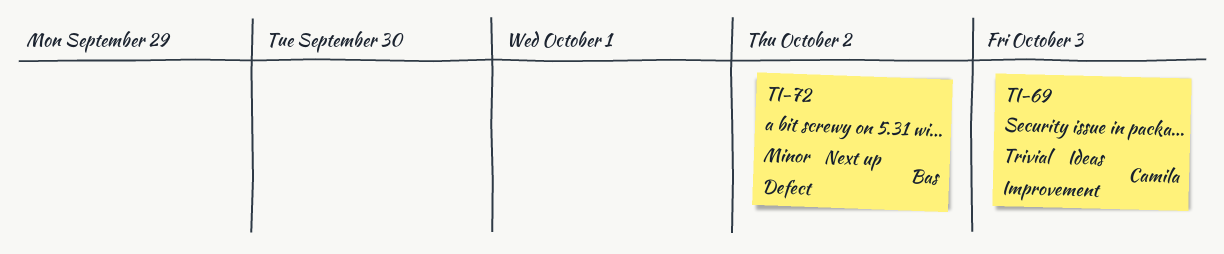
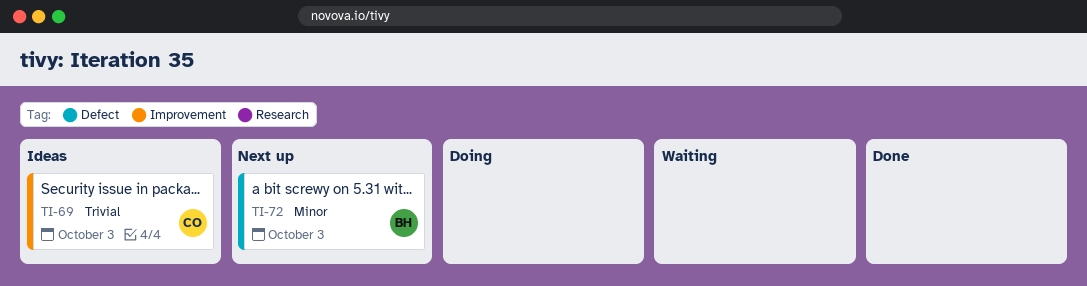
TI-72, due: Oct 2 -> Oct 3

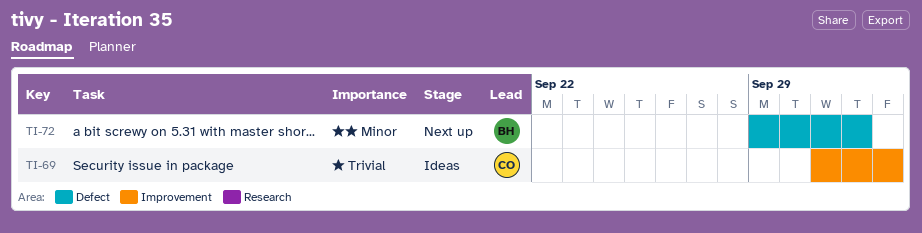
TI-72, due: Oct 3 -> Oct 2

